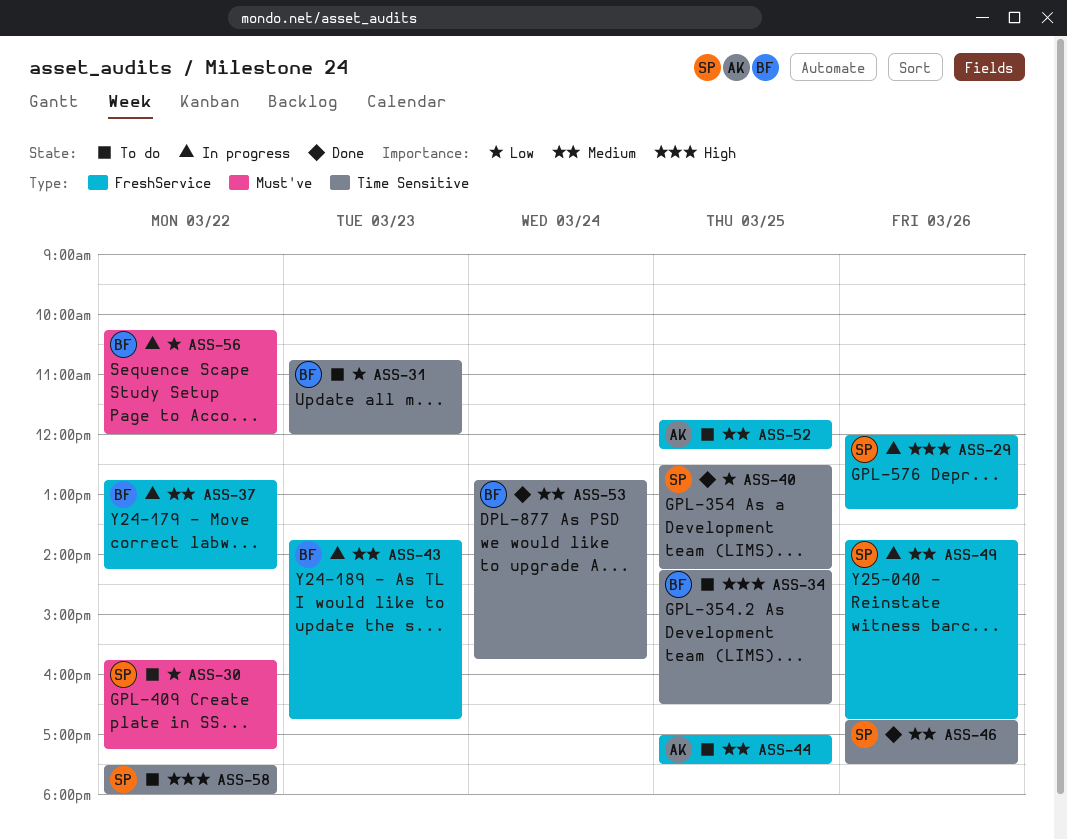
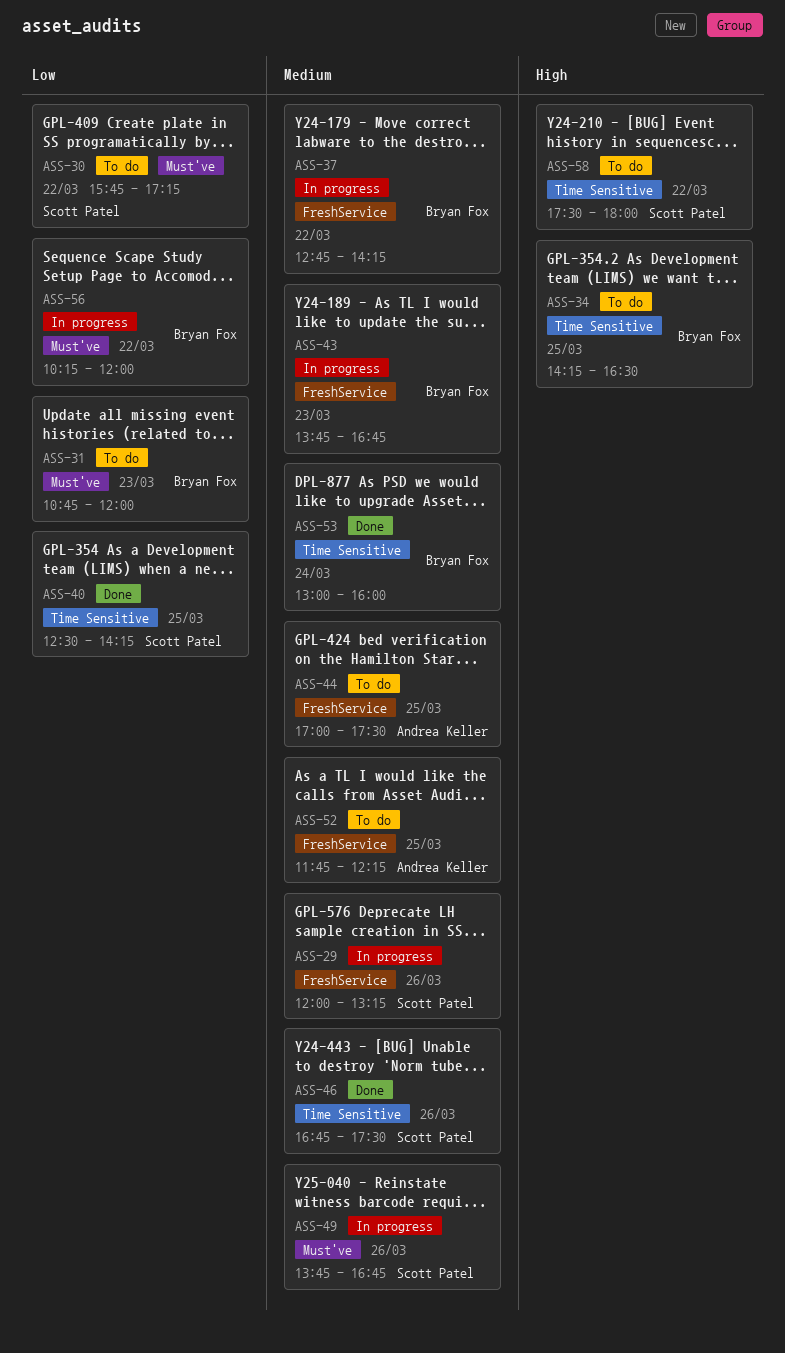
ASS-29, priority: High -> Medium
ASS-31, label: Time Sensitive -> Must've
ASS-49, label: FreshService -> Must've
ASS-53, begins: 12:45 -> 13:00
ASS-53, ends: 15:45 -> 16:00

